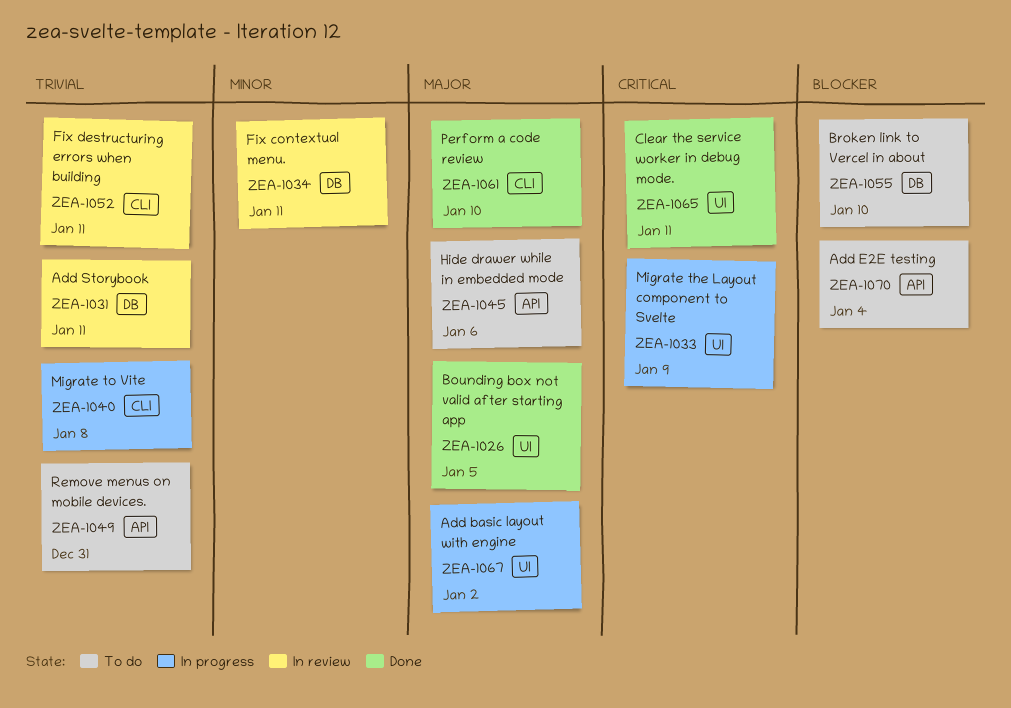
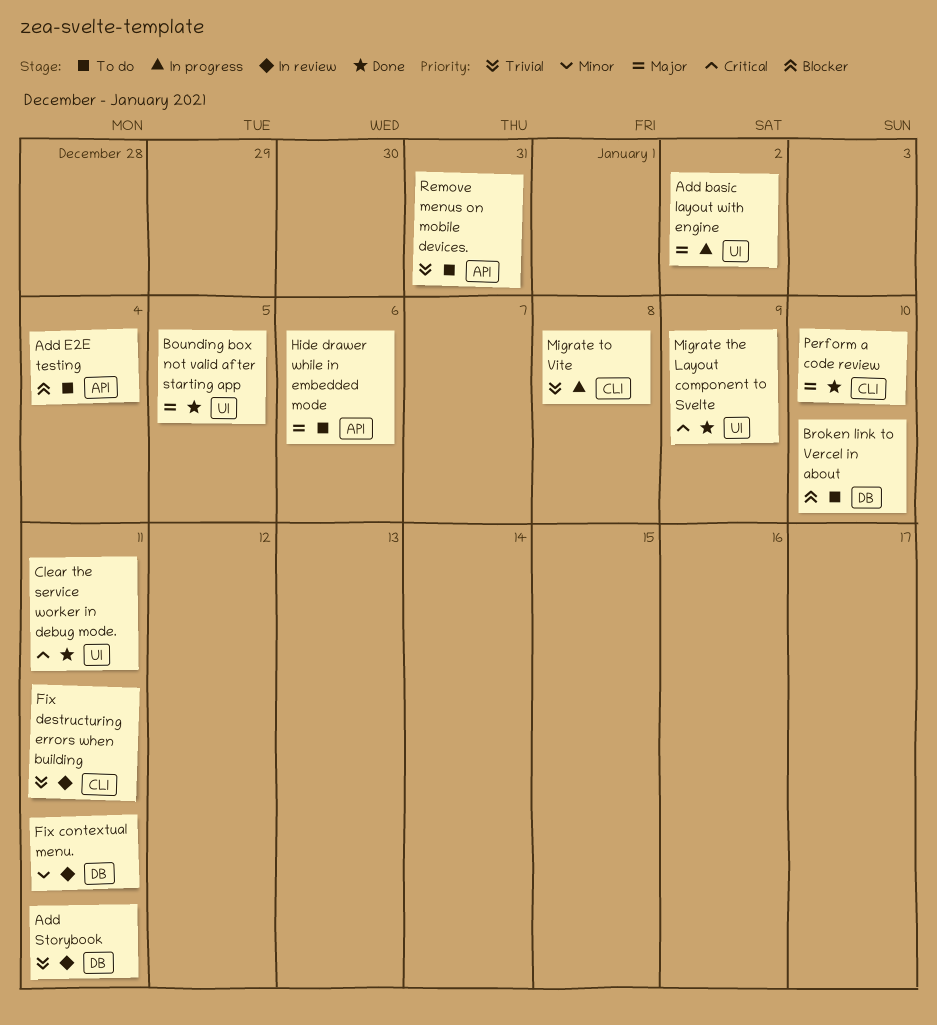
Migrate the Layout component to Svelte, status: In progress -> Done

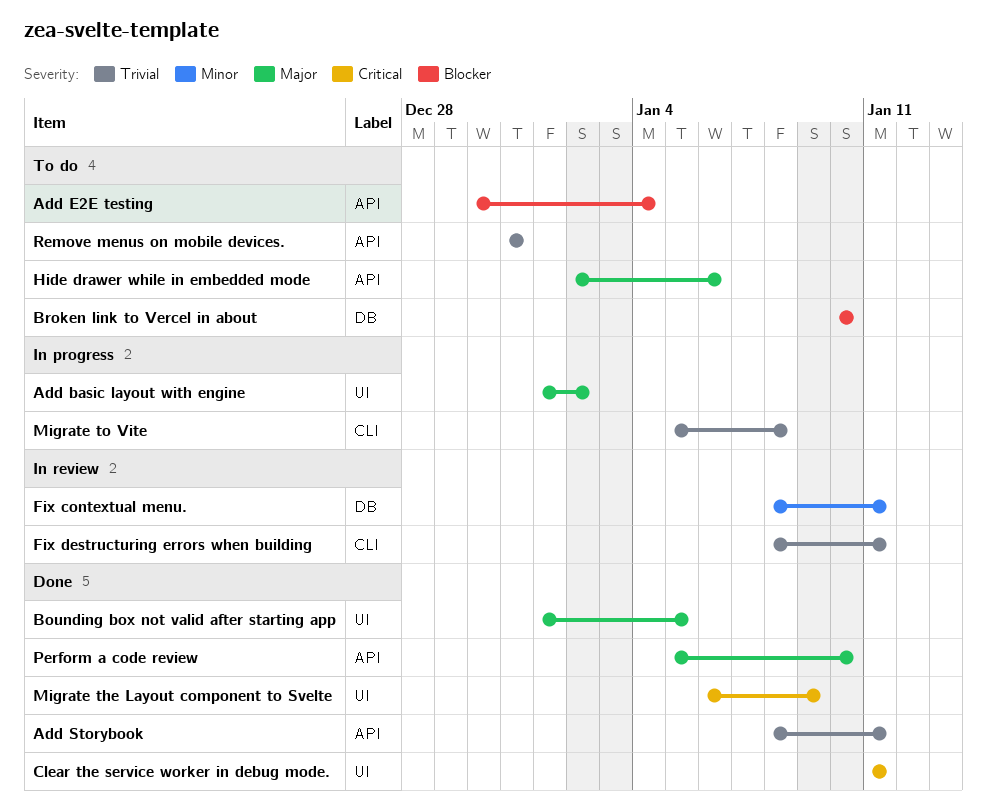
Add Storybook, status: In review -> Done
Add Storybook, label: DB -> API
Perform a code review, label: CLI -> API

